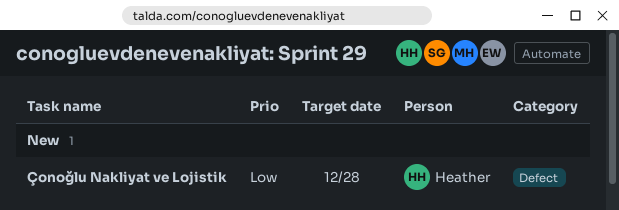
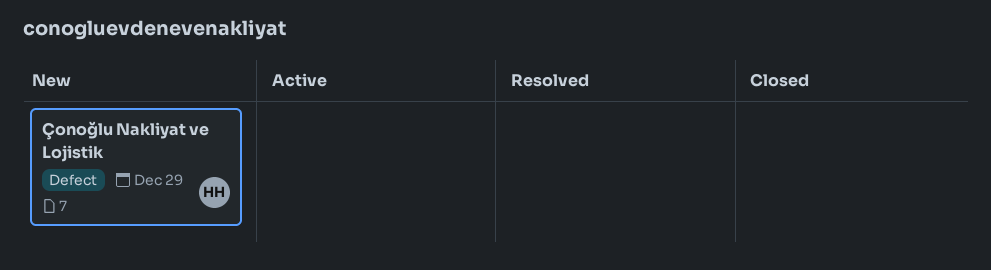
Çonoğlu Nakliyat ve Lojistik, due: Dec 28 -> Dec 29

